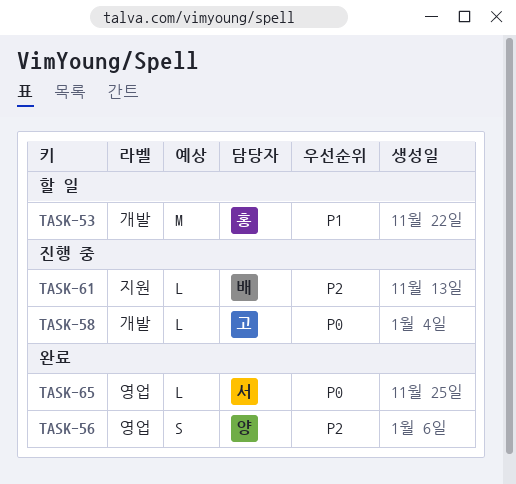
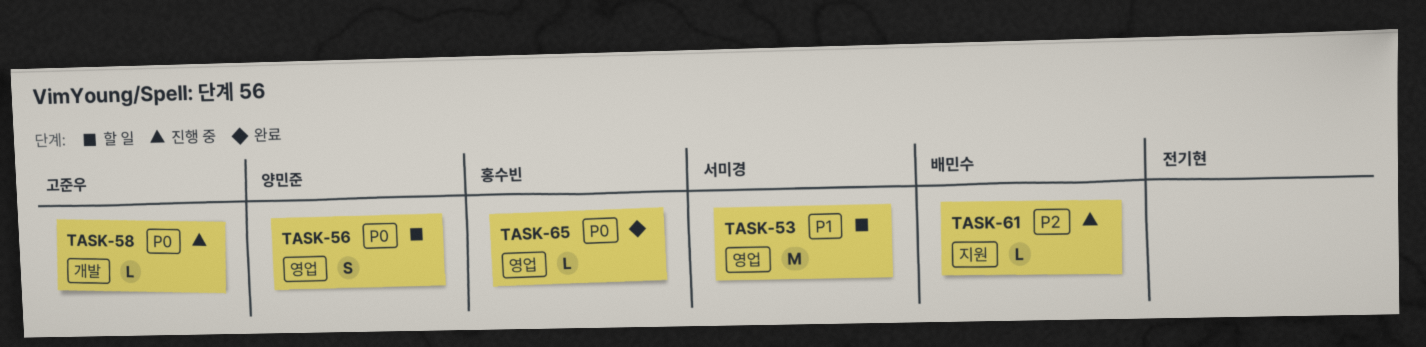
TASK-53, owner: 홍수빈 -> 서미경
TASK-53, label: 개발 -> 영업
TASK-56, status: 완료 -> 할 일
TASK-56, priority: P2 -> P0
TASK-65, owner: 서미경 -> 홍수빈

